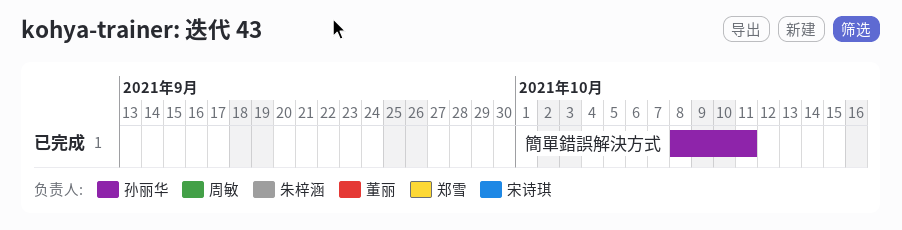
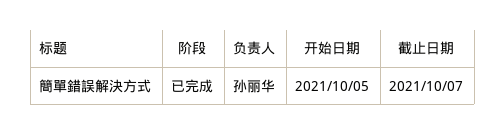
簡單錯誤解決方式, start: Oct 8 -> Oct 5
簡單錯誤解決方式, due: Oct 11 -> Oct 7

